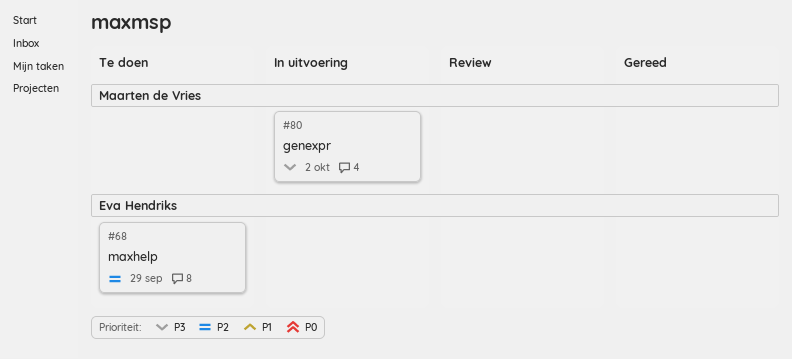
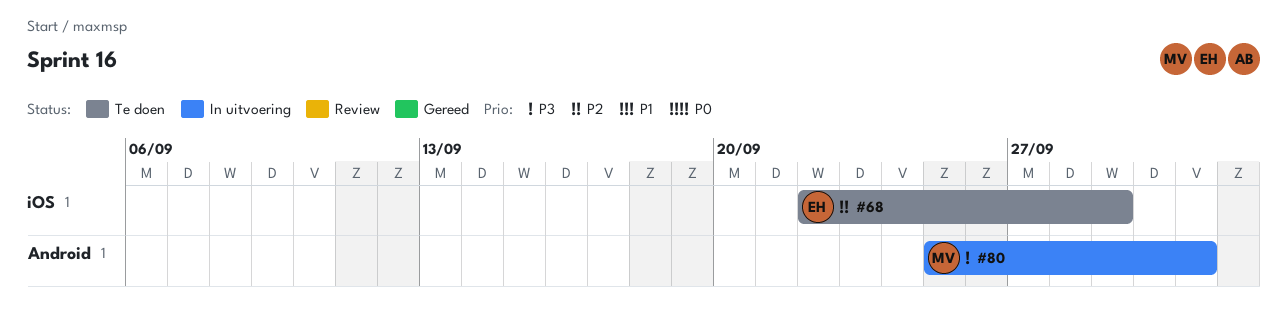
#80, due: Oct 2 -> Oct 1

